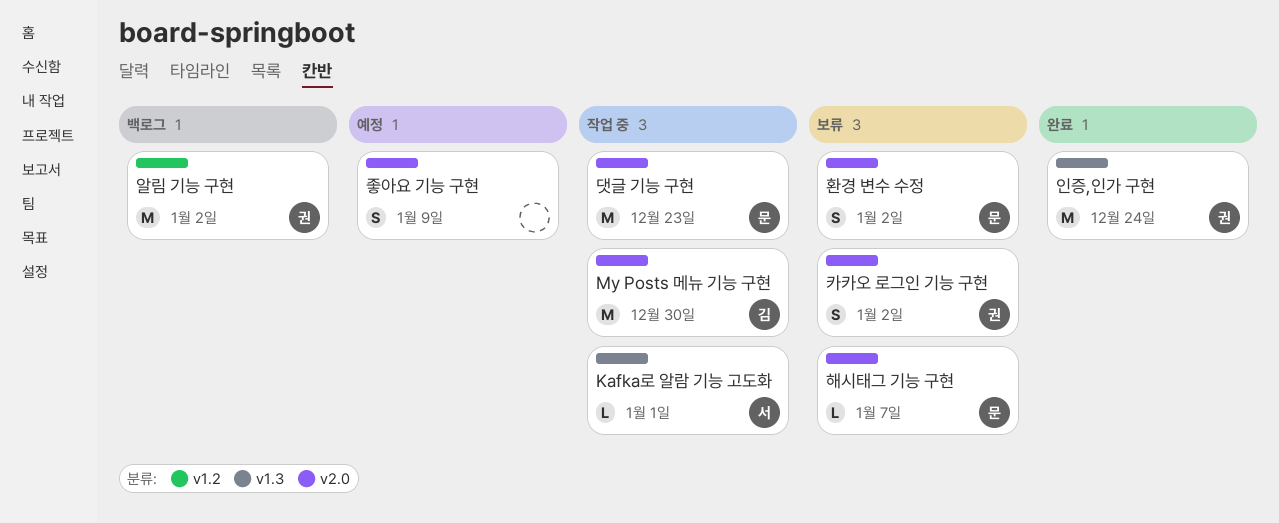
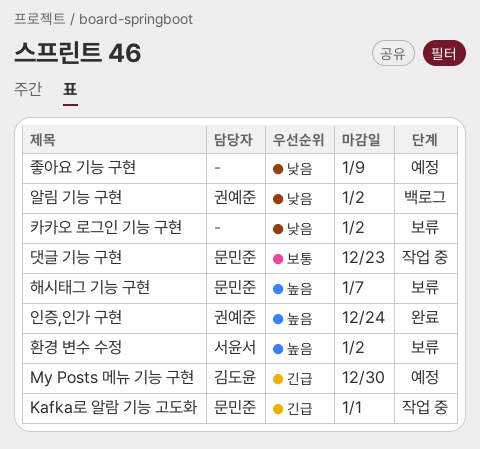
Kafka로 알람 기능 고도화, owner: 서윤서 -> 문민준
My Posts 메뉴 기능 구현, status: 작업 중 -> 예정
카카오 로그인 기능 구현, owner: 권예준 -> none
환경 변수 수정, owner: 문민준 -> 서윤서

